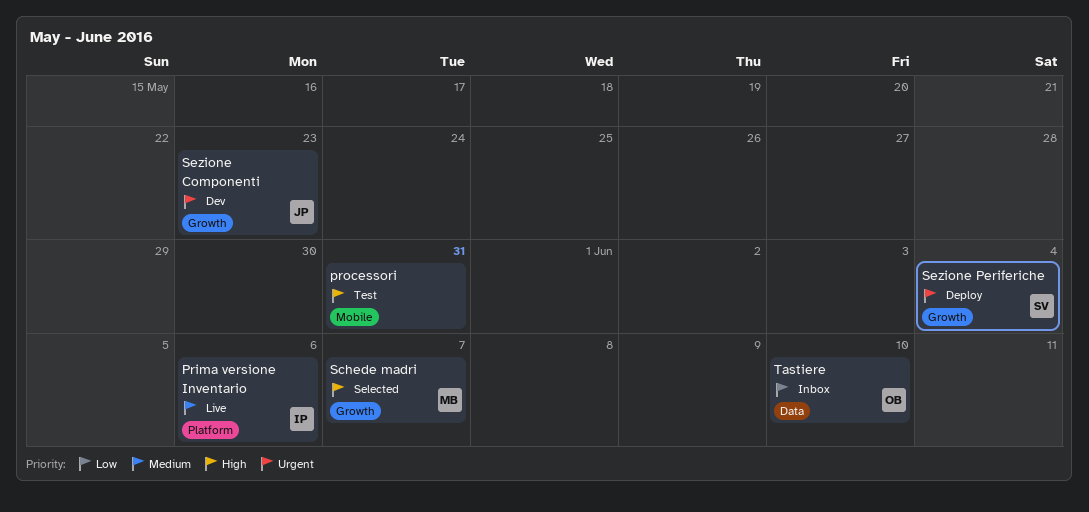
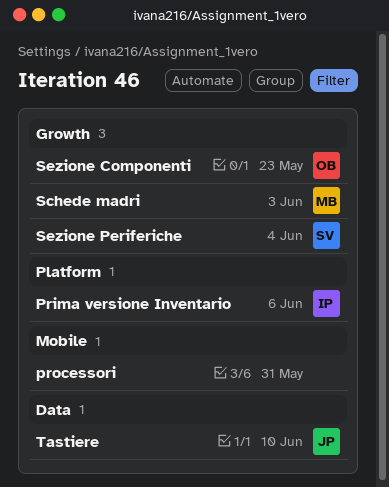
Schede madri, due: Jun 7 -> Jun 3
Sezione Componenti, owner: JP -> OB
Tastiere, owner: OB -> JP

